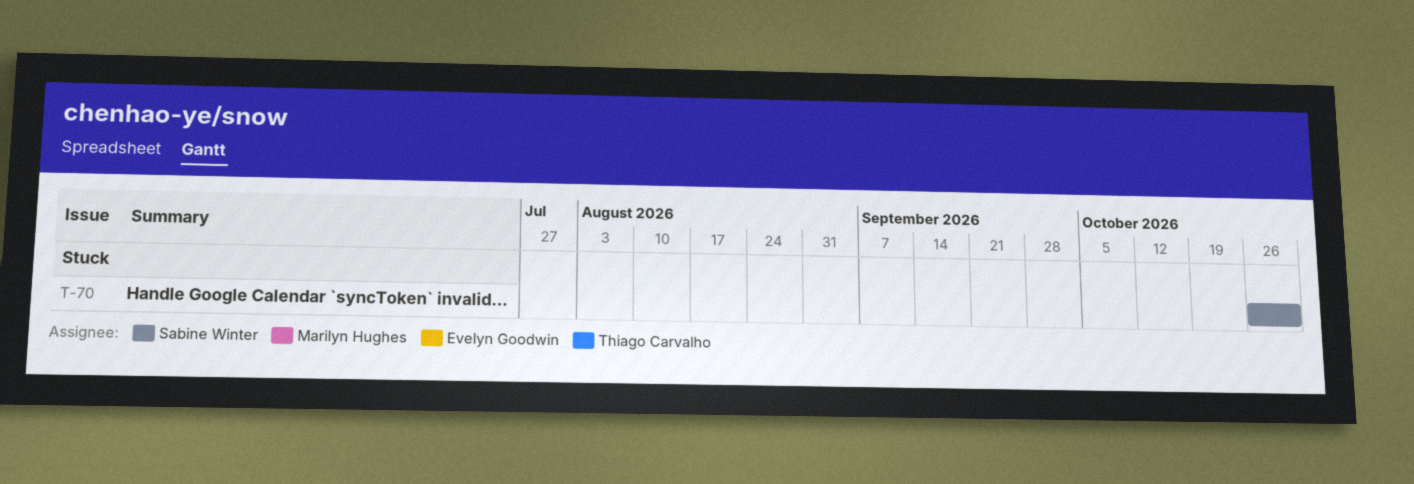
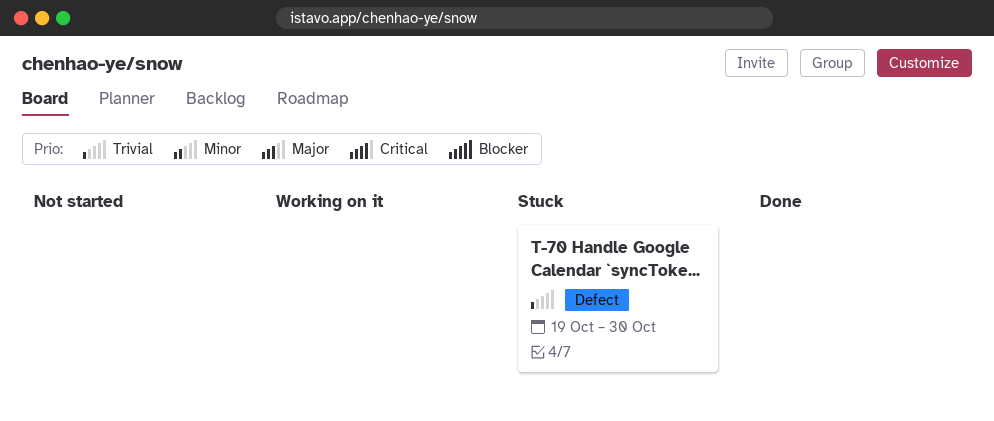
T-70, start: Oct 26 -> Oct 19

